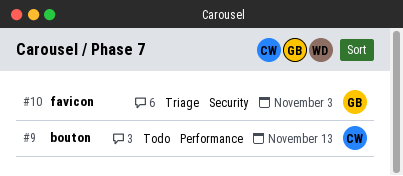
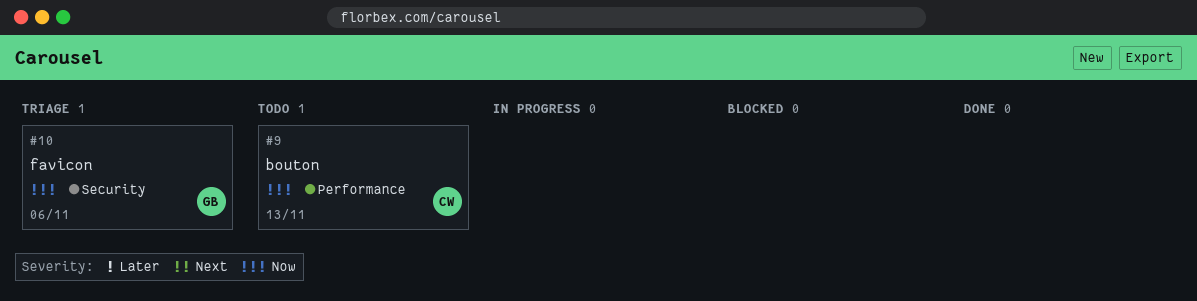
#10, due: Nov 3 -> Nov 6

